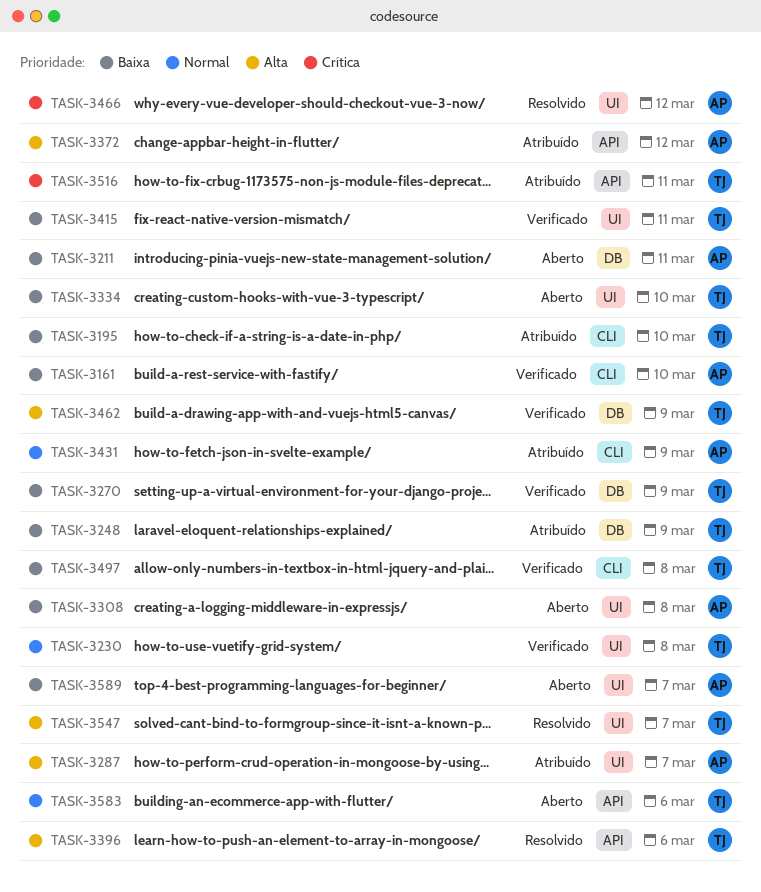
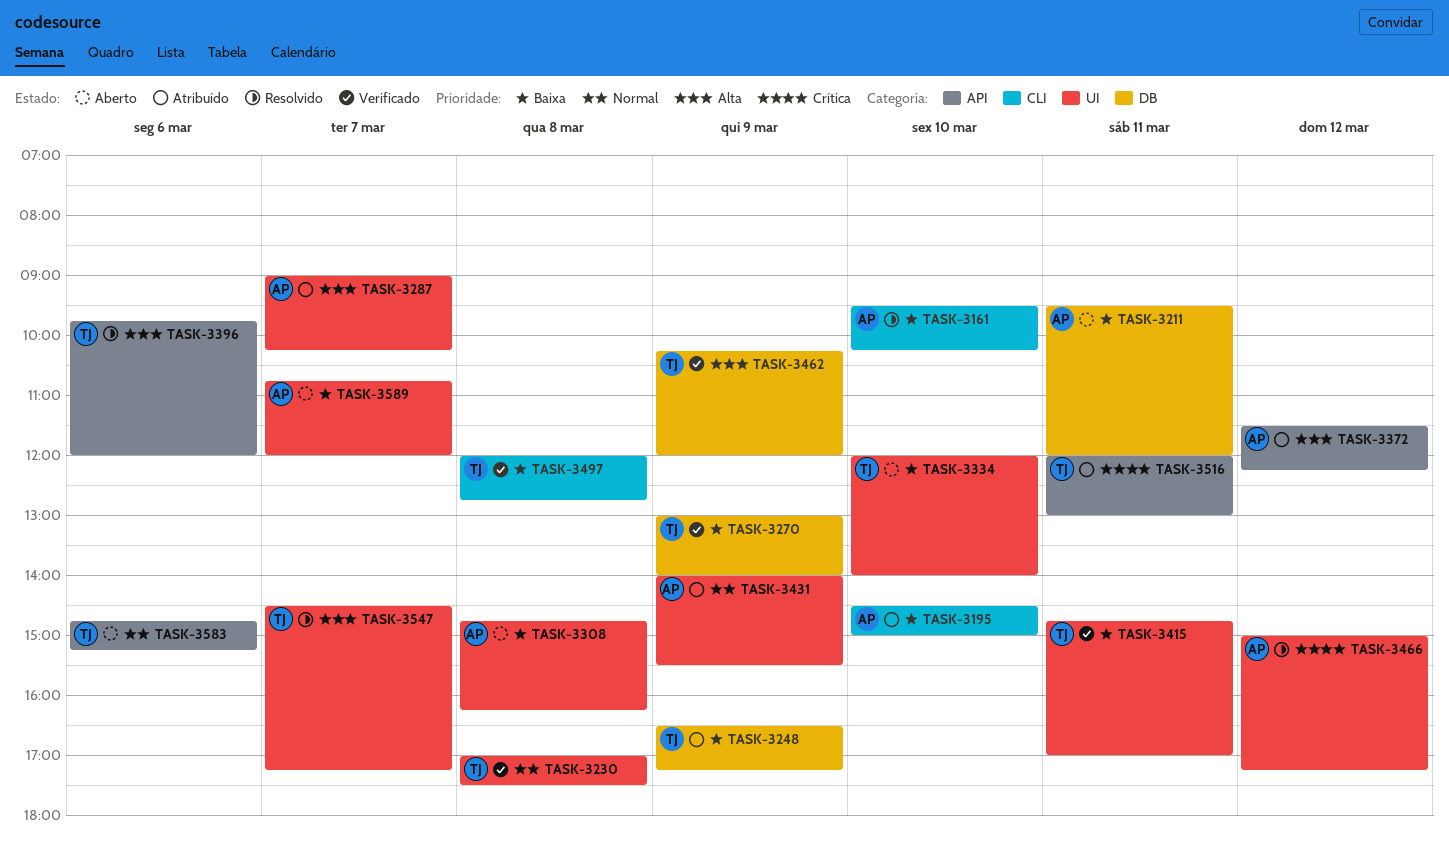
TASK-3161, status: Verificado -> Resolvido
TASK-3195, owner: TJ -> AP
TASK-3431, label: CLI -> UI

